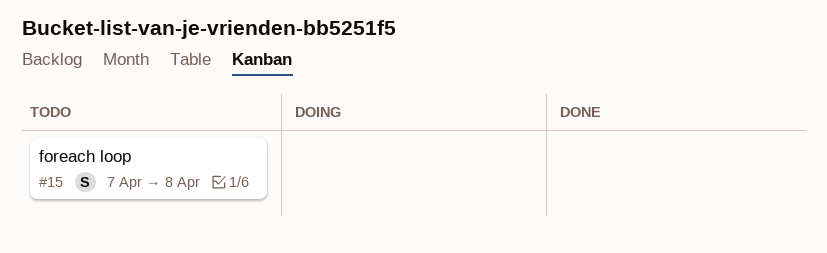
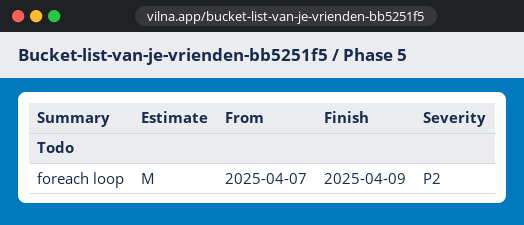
foreach loop, estimate: S -> M
foreach loop, due: Apr 8 -> Apr 9

